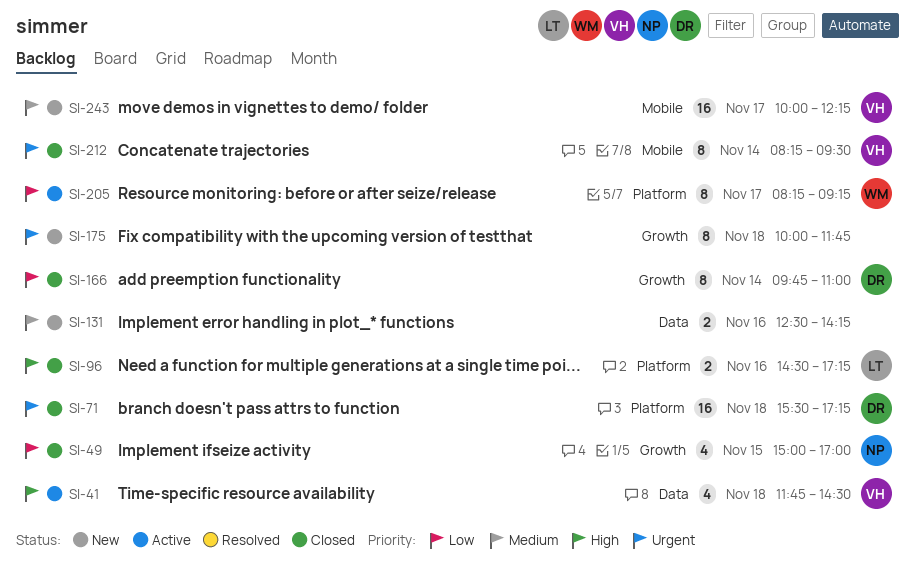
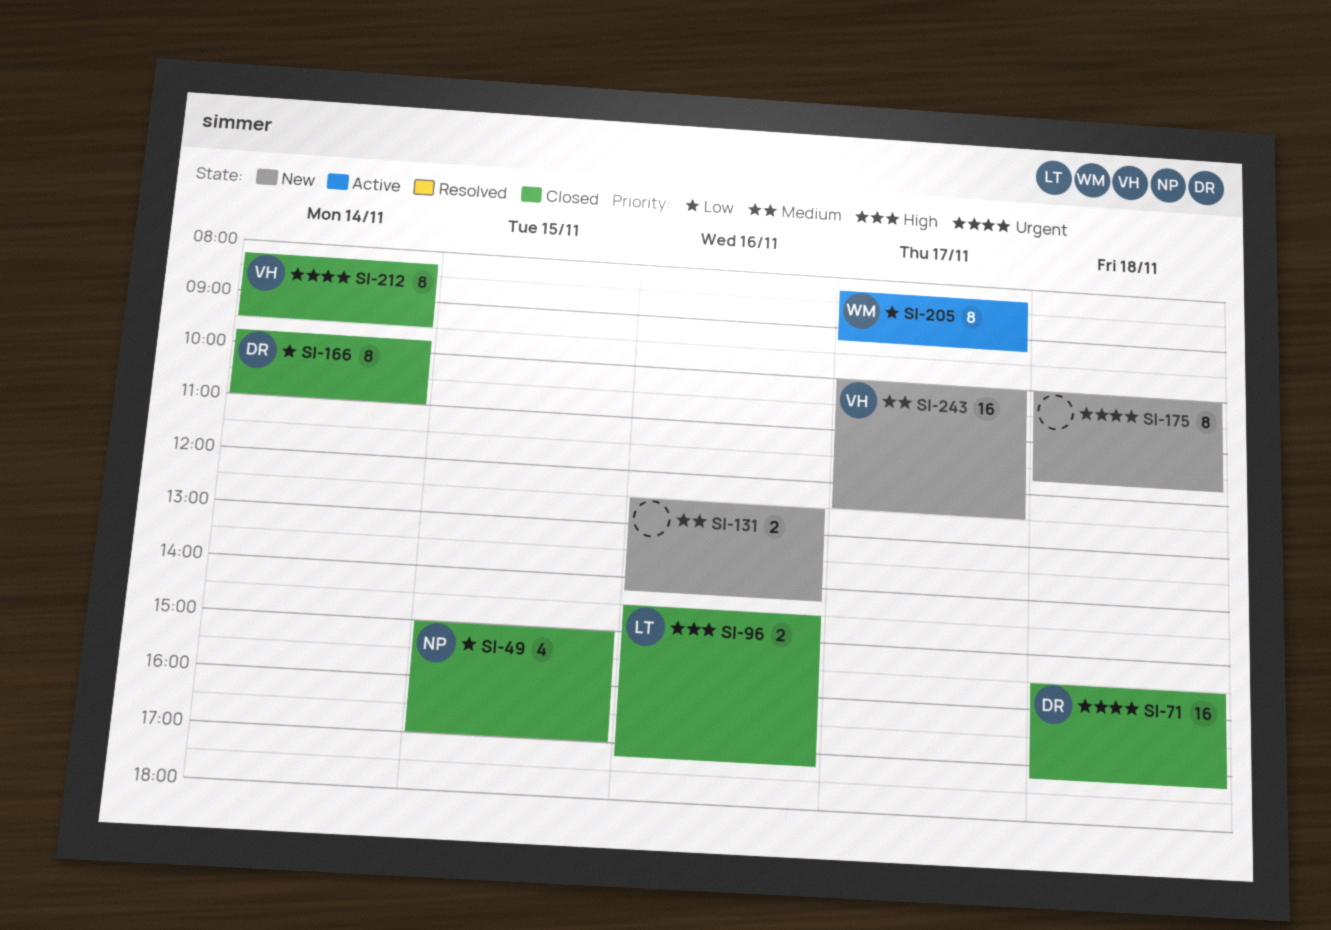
SI-41: present -> none
SI-243, ends: 12:15 -> 12:30

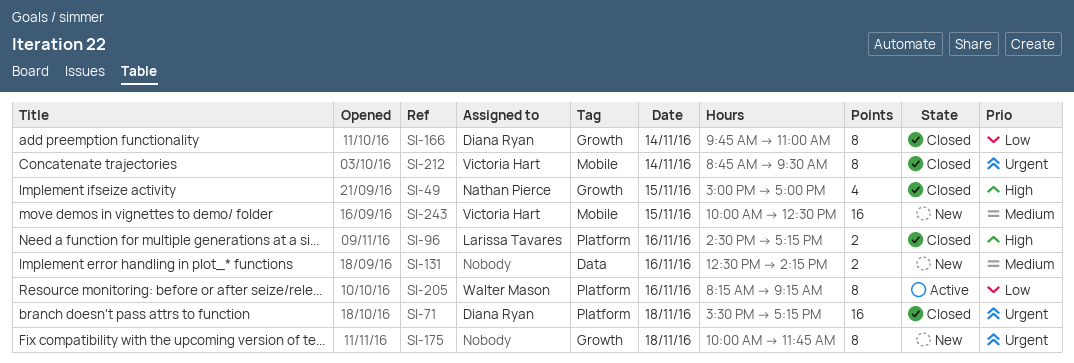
SI-49, priority: Low -> High
SI-205, day: Nov 17 -> Nov 16
SI-212, begins: 08:15 -> 08:45
SI-243, day: Nov 17 -> Nov 15

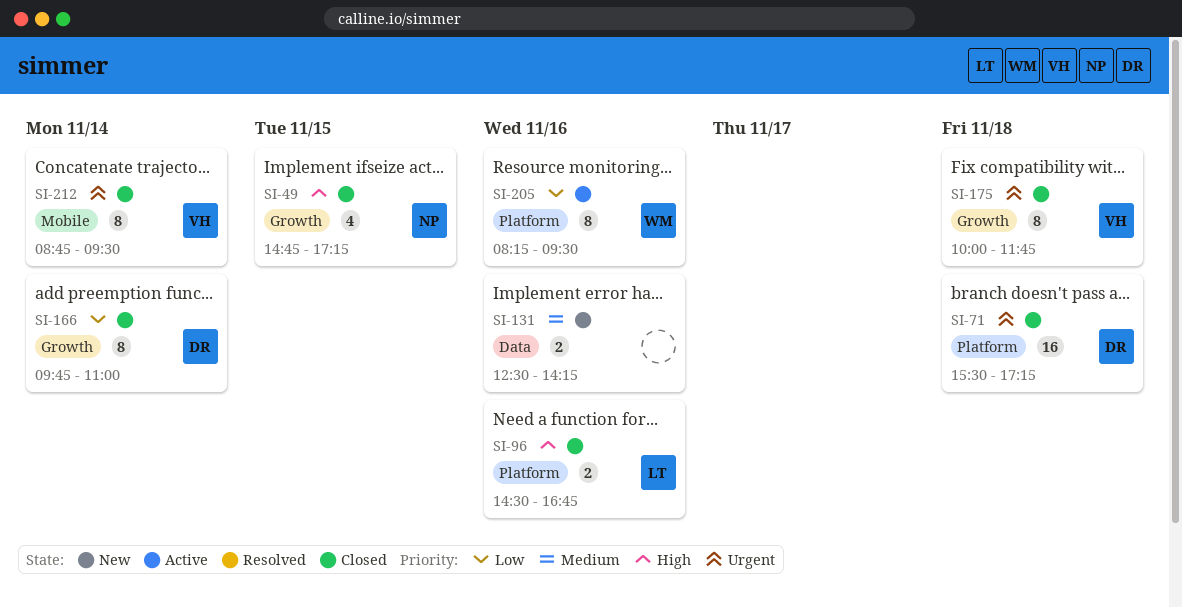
SI-49, begins: 15:00 -> 14:45
SI-49, ends: 17:00 -> 17:15
SI-96, ends: 17:15 -> 16:45
SI-175, status: New -> Closed
SI-175, owner: none -> Victoria Hart
SI-205, ends: 09:15 -> 09:30
SI-243: present -> none

